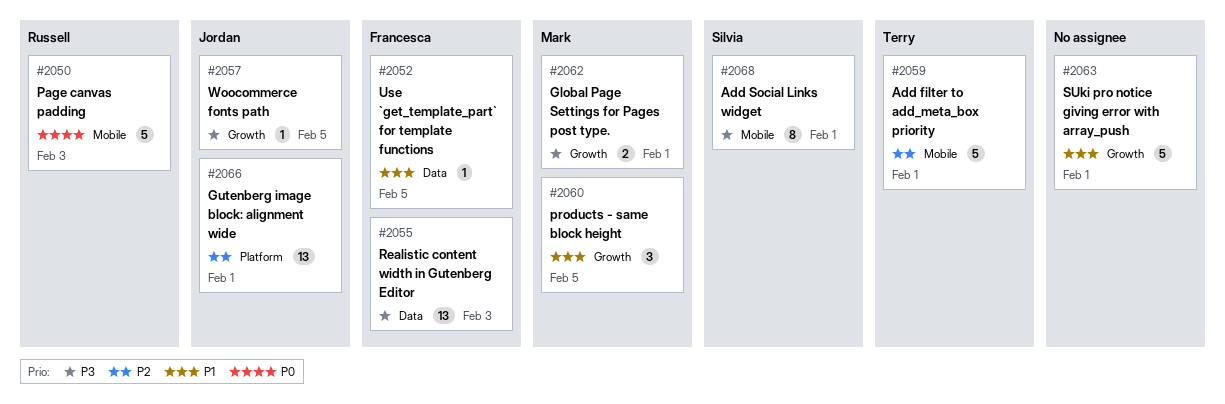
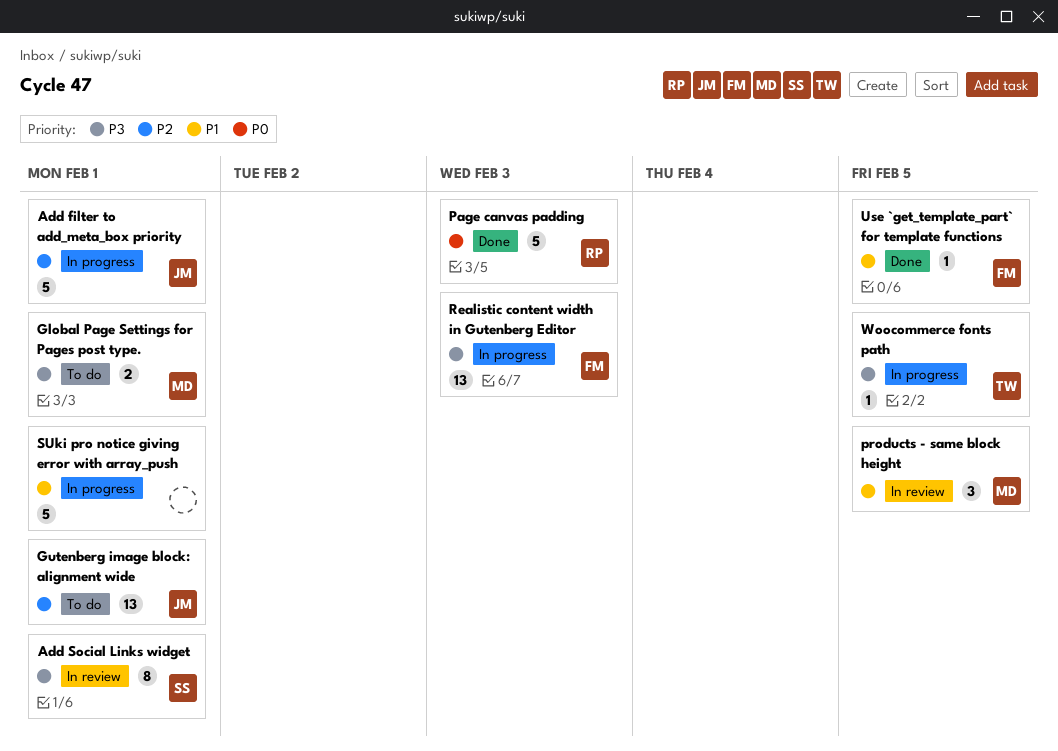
Add filter to add_meta_box priority, owner: Terry -> Jordan
Woocommerce fonts path, owner: Jordan -> Terry

